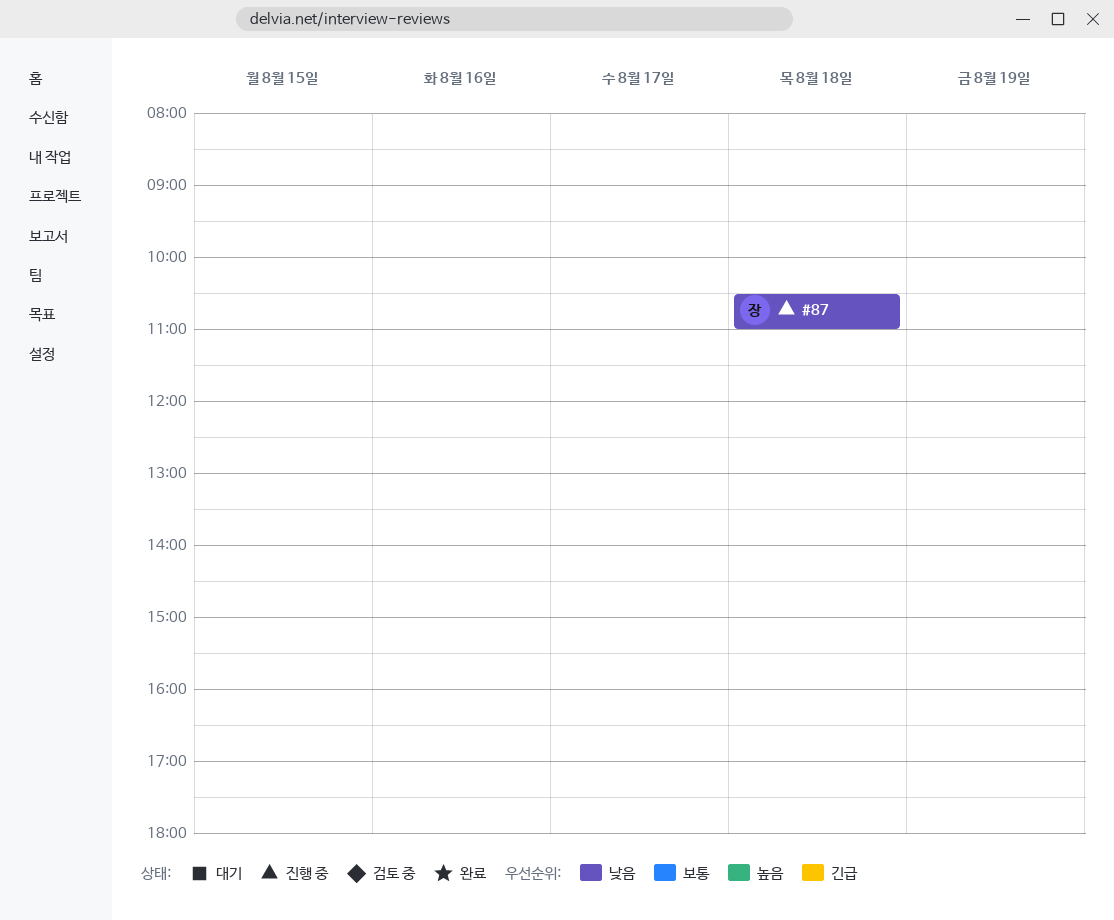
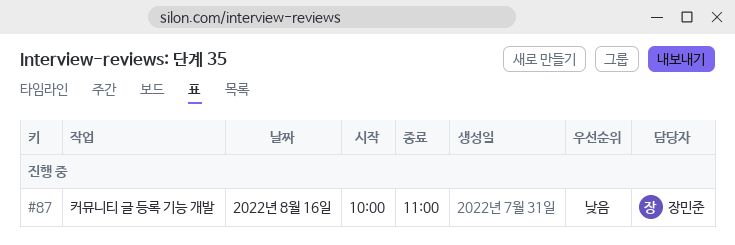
#87, day: Aug 18 -> Aug 16
#87, begins: 10:30 -> 10:00

